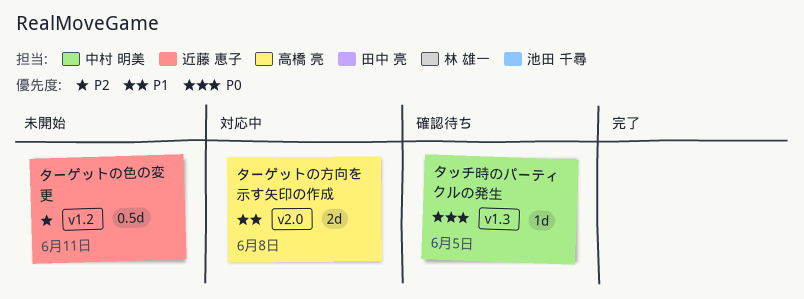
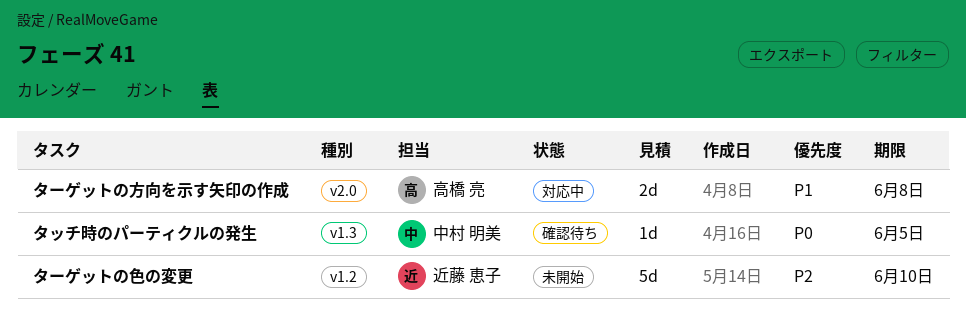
ターゲットの色の変更, estimate: 0.5d -> 5d
ターゲットの色の変更, due: Jun 11 -> Jun 10

